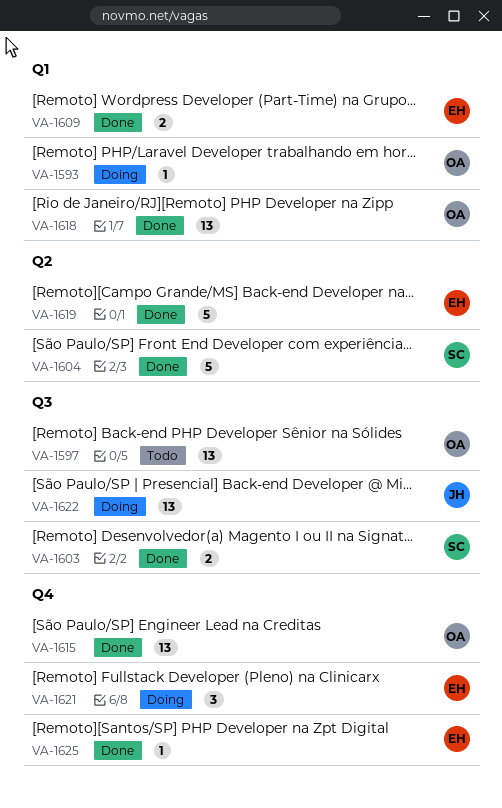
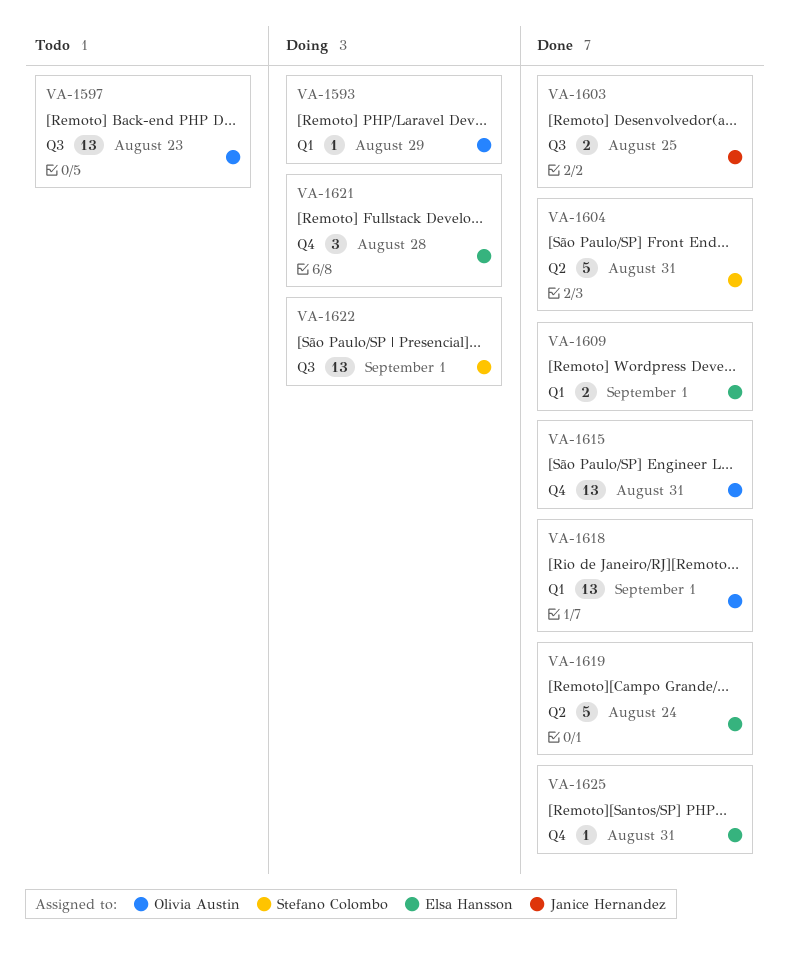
VA-1603, owner: Stefano Colombo -> Janice Hernandez
VA-1622, owner: Janice Hernandez -> Stefano Colombo

